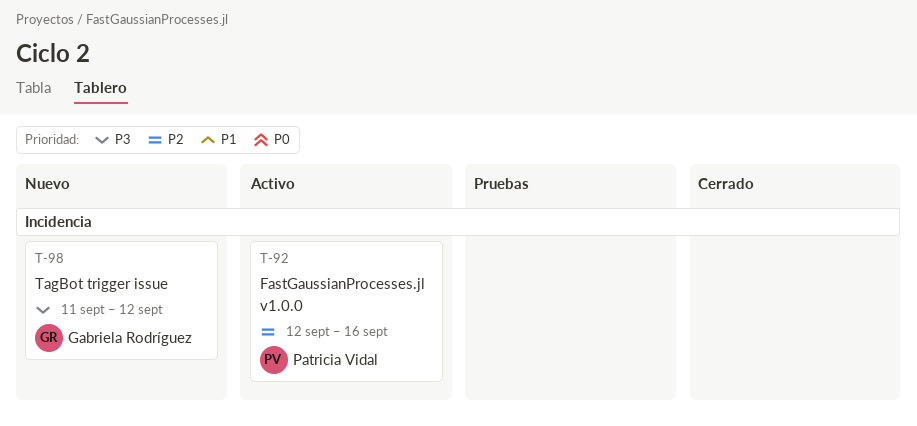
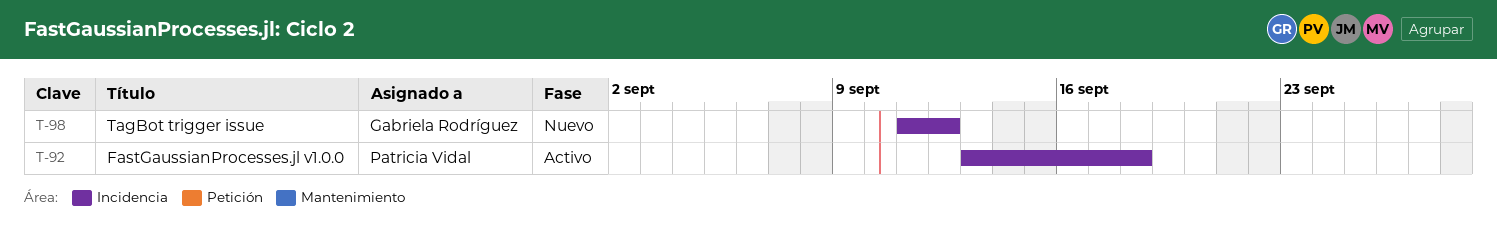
T-92, start: Sep 12 -> Sep 13
T-92, due: Sep 16 -> Sep 18

